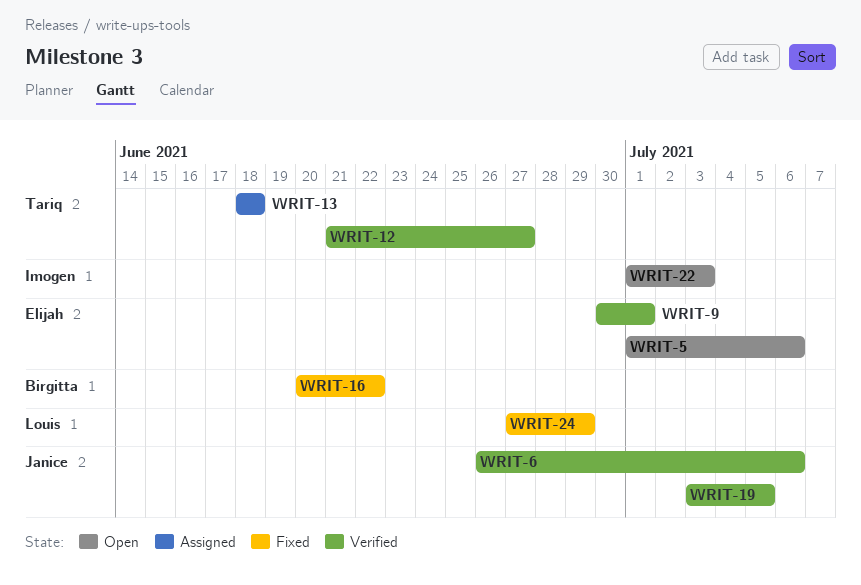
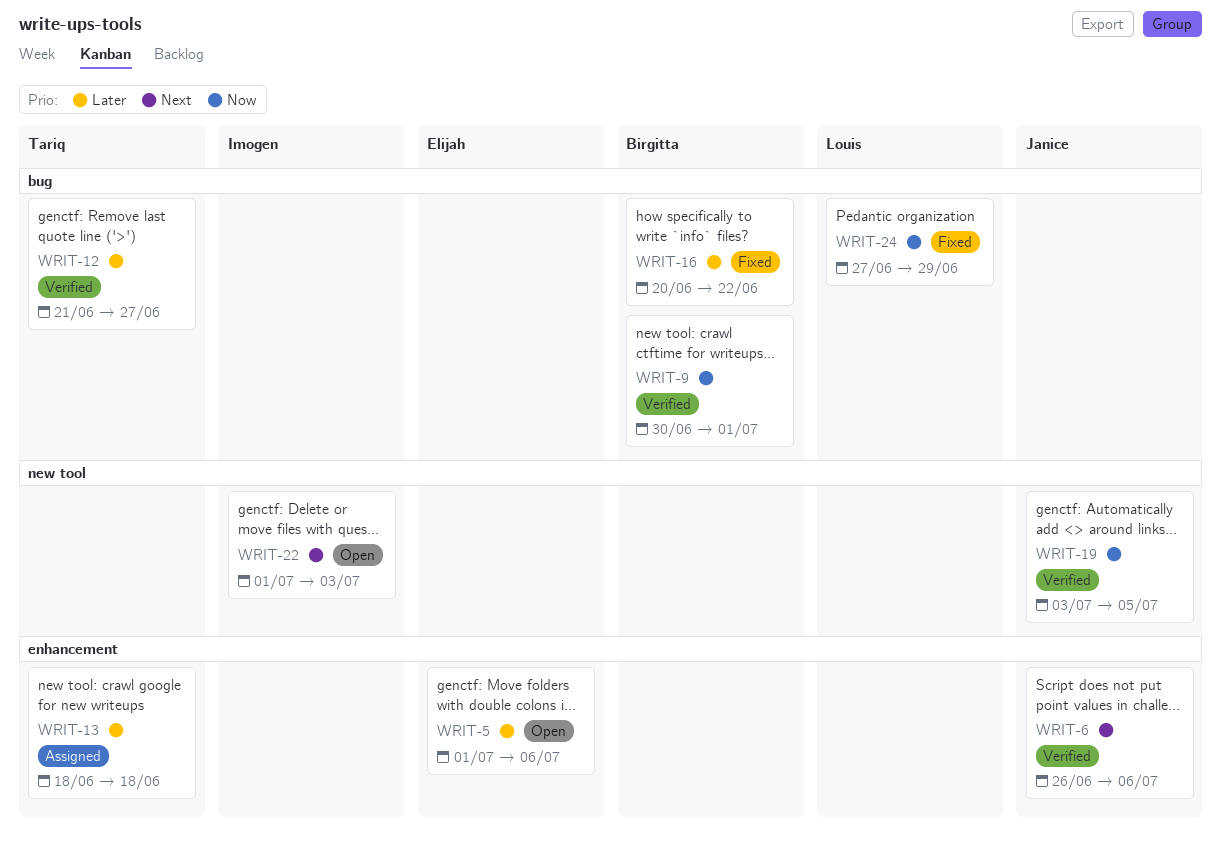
WRIT-9, owner: Elijah -> Birgitta

